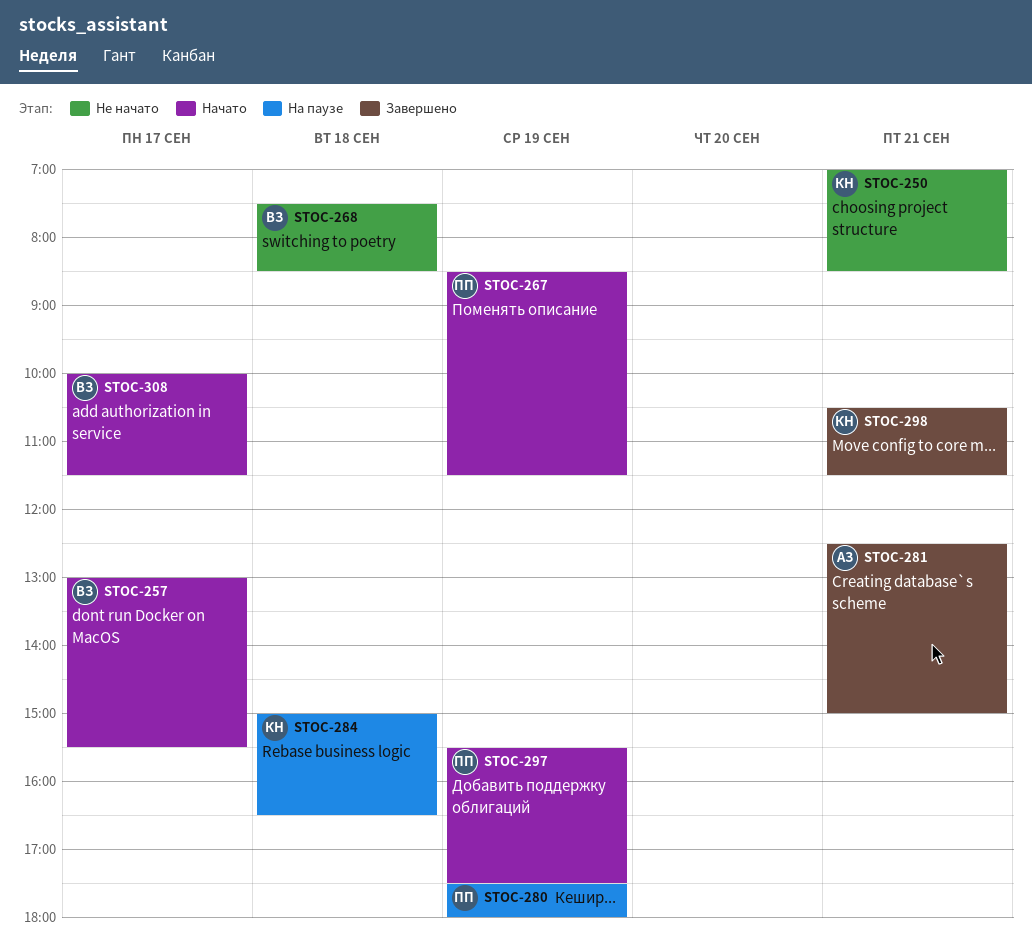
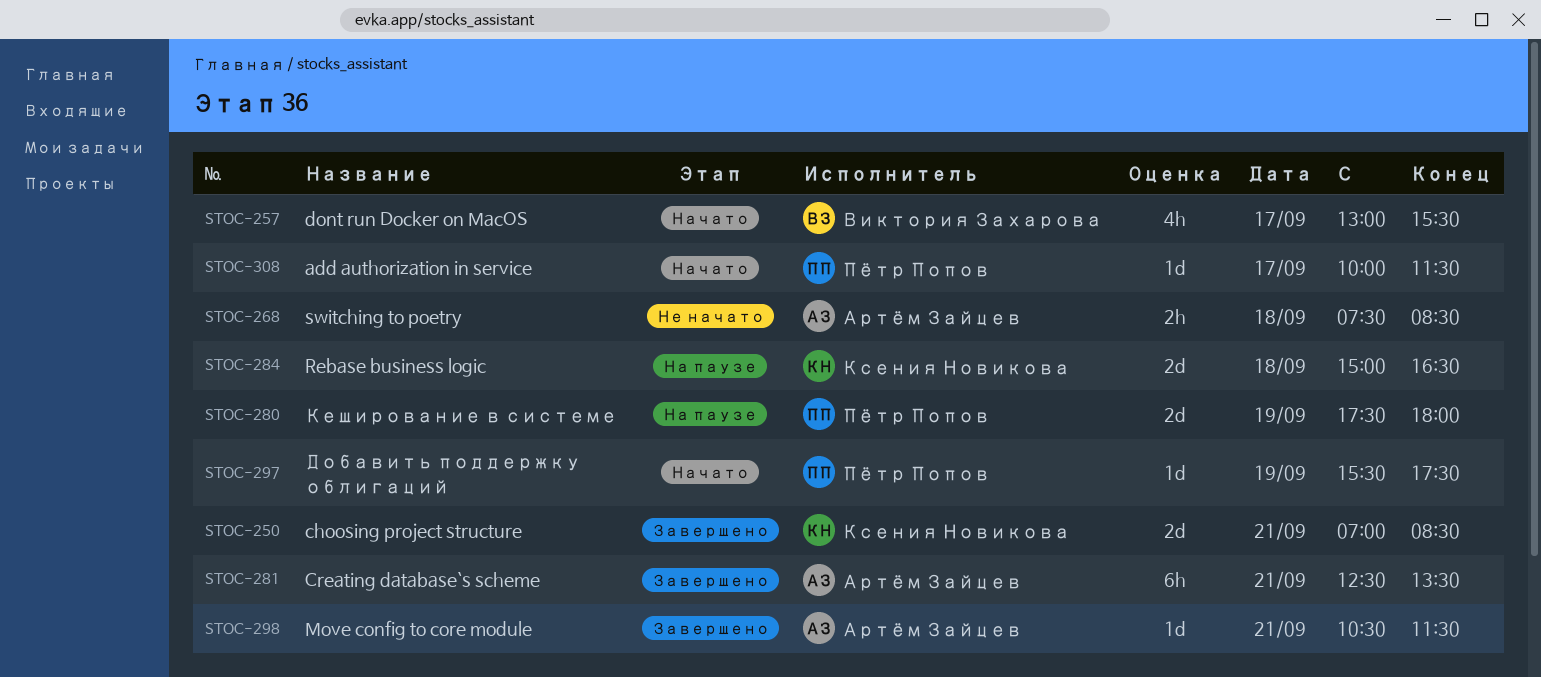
STOC-250, status: Не начато -> Завершено
STOC-267: present -> none
STOC-268, owner: Виктория Захарова -> Артём Зайцев
STOC-281, ends: 15:00 -> 13:30
STOC-298, owner: Ксения Новикова -> Артём Зайцев
STOC-308, owner: Виктория Захарова -> Пётр Попов

